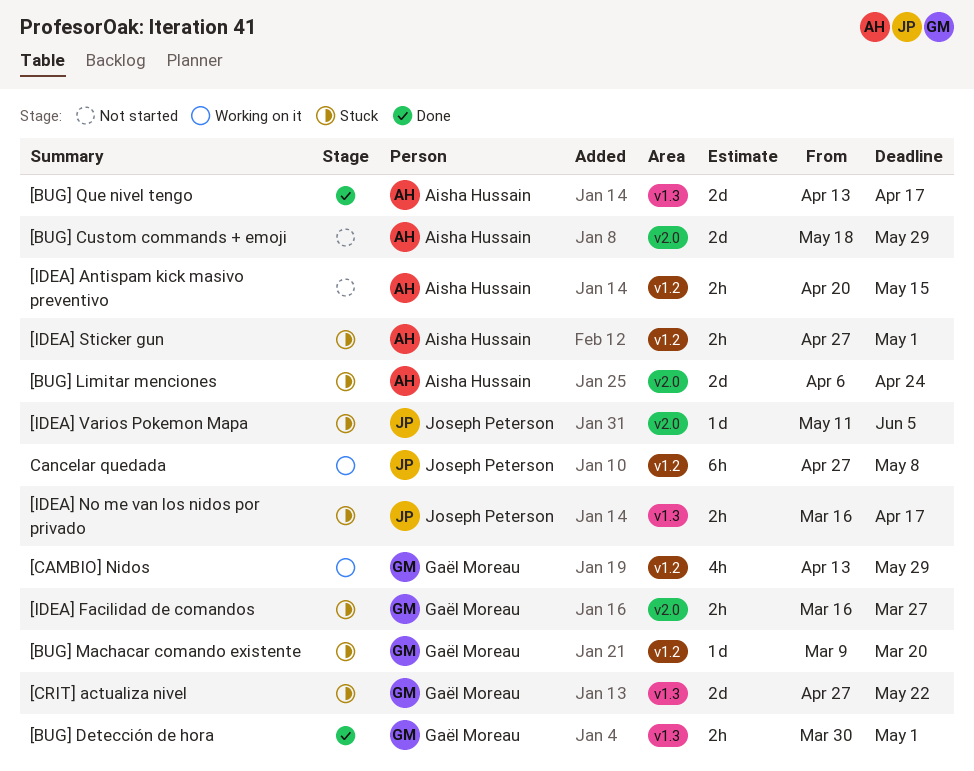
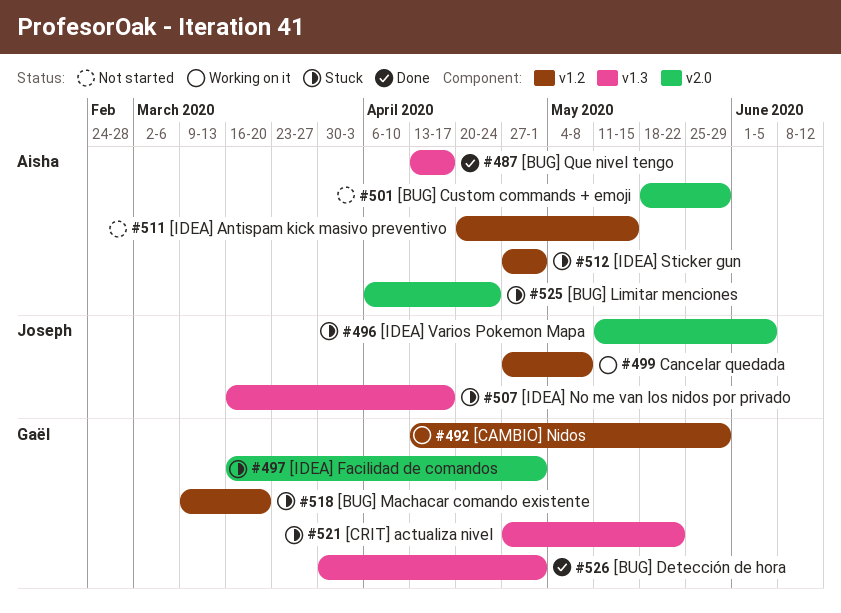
[IDEA] Facilidad de comandos, due: Mar 27 -> May 1

